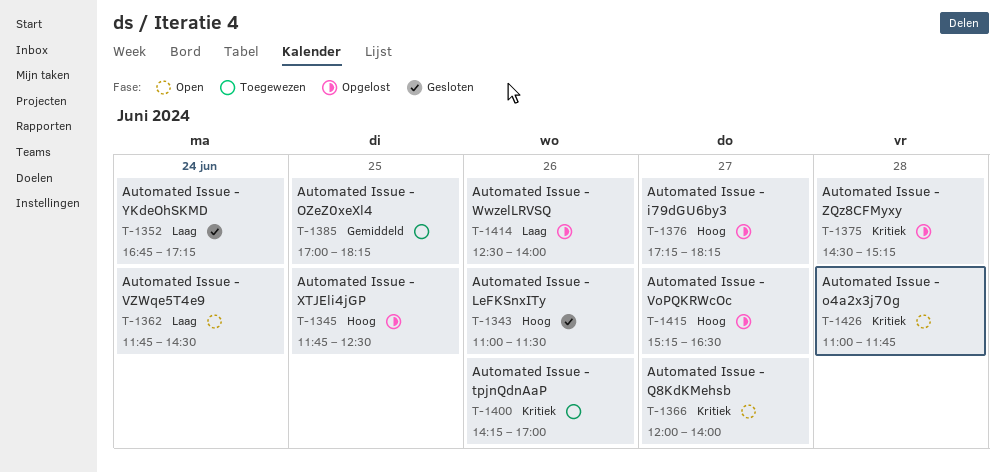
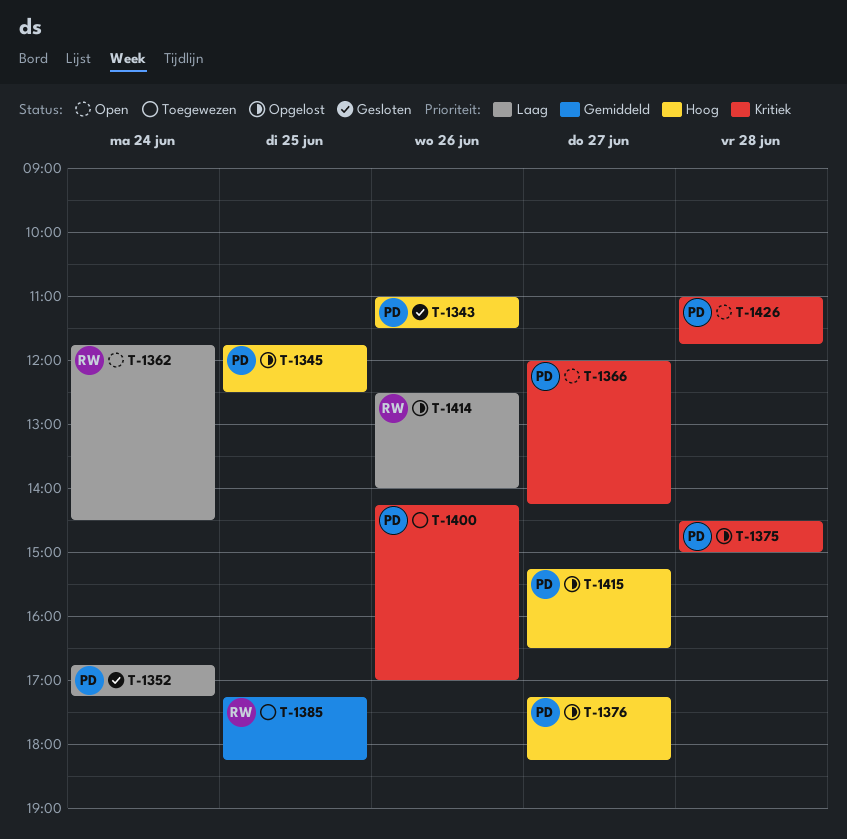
T-1366, ends: 14:00 -> 14:15
T-1375, ends: 15:15 -> 15:00
T-1385, begins: 17:00 -> 17:15

